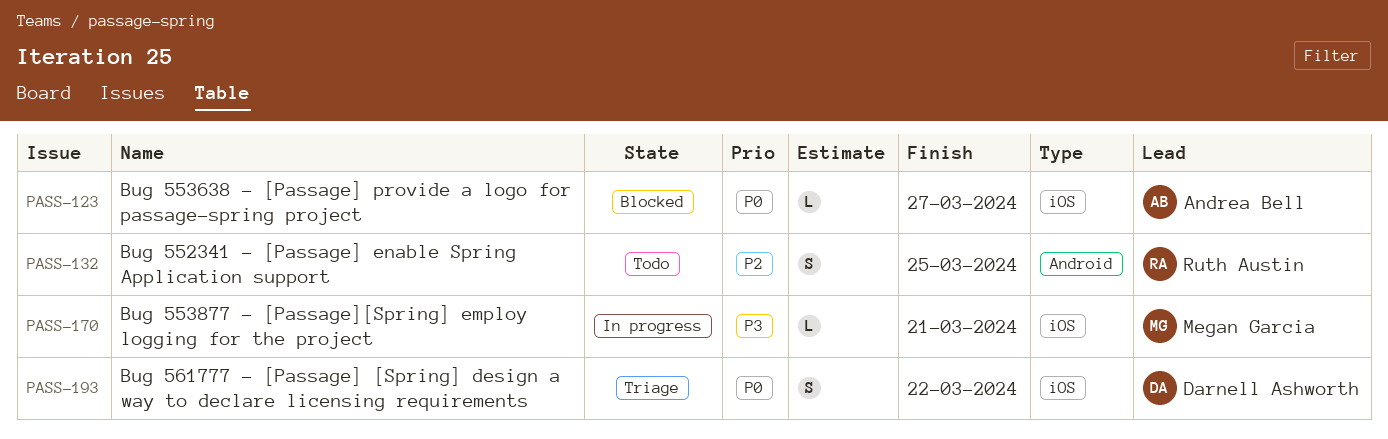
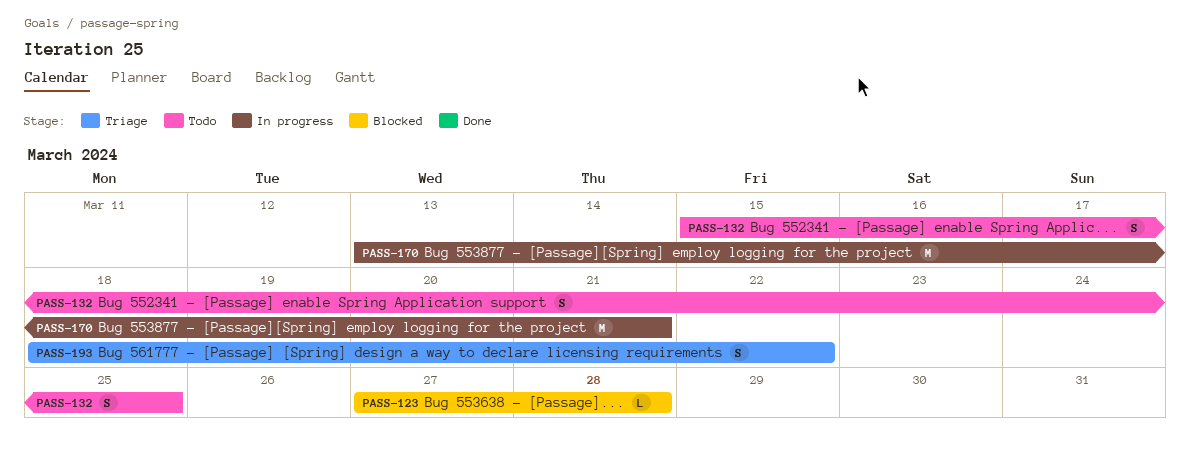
PASS-123, due: Mar 27 -> Mar 28
PASS-170, estimate: L -> M

